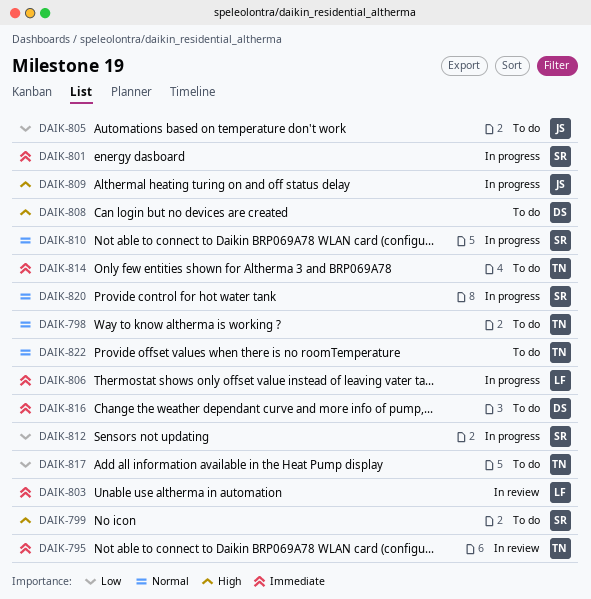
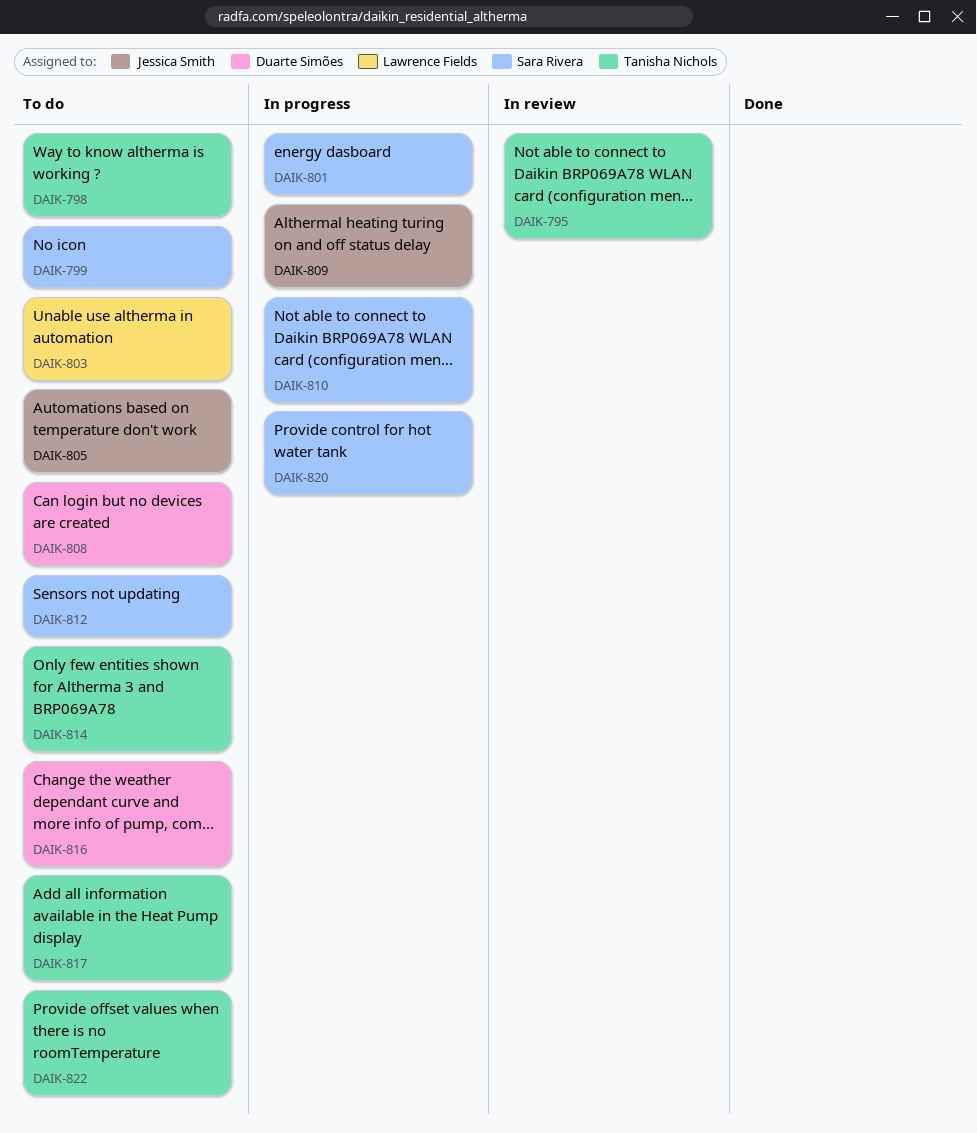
DAIK-803, status: In review -> To do
DAIK-806: present -> none
DAIK-812, status: In progress -> To do

